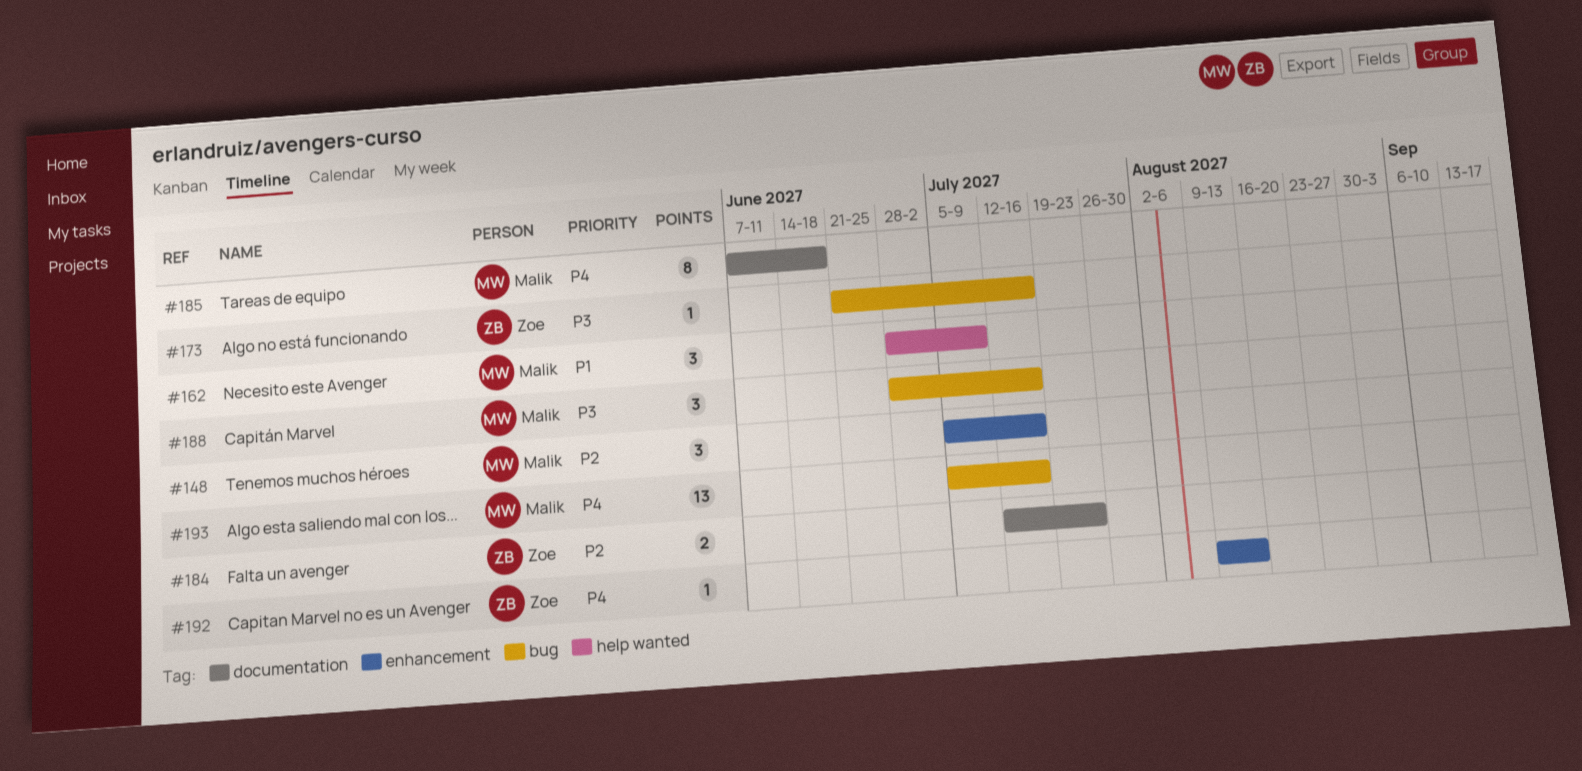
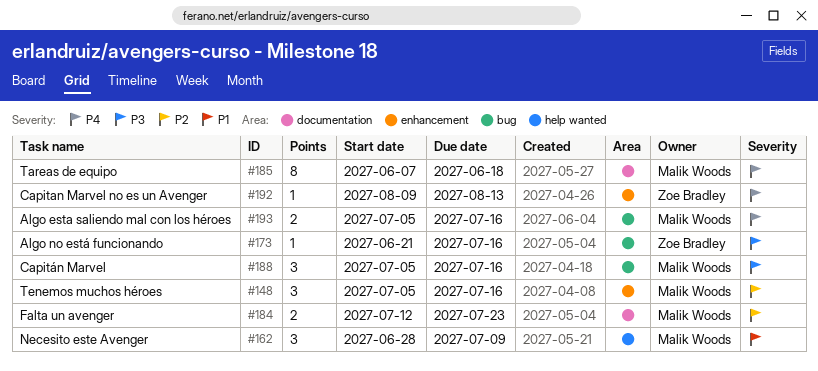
#184, owner: Zoe Bradley -> Malik Woods
#188, start: Jun 28 -> Jul 5
#193, estimate: 13 -> 2

